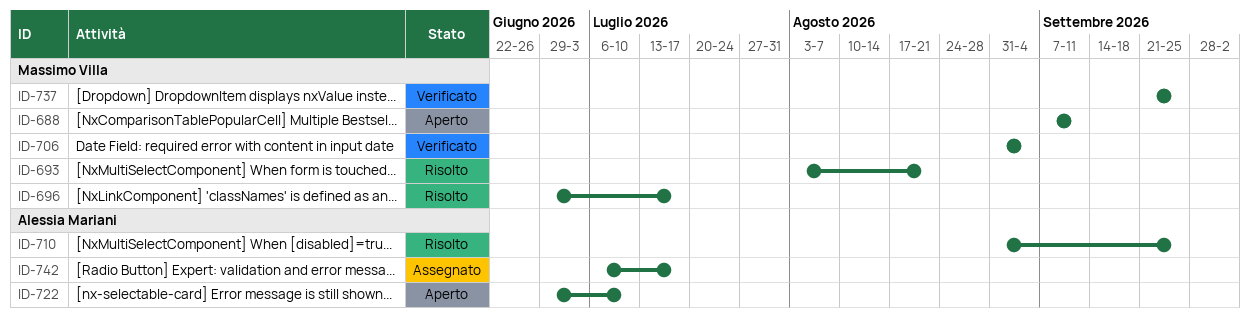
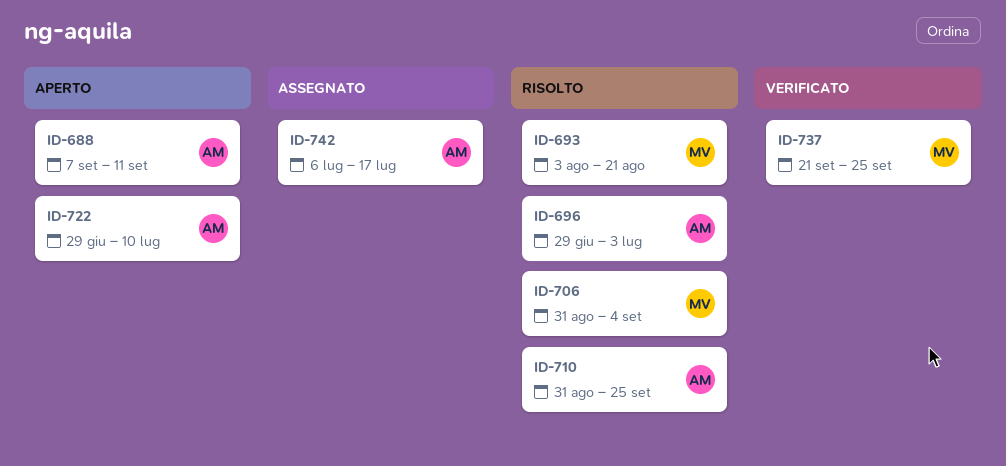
ID-688, owner: Massimo Villa -> Alessia Mariani
ID-696, owner: Massimo Villa -> Alessia Mariani
ID-696, due: Jul 17 -> Jul 3
ID-706, status: Verificato -> Risolto

